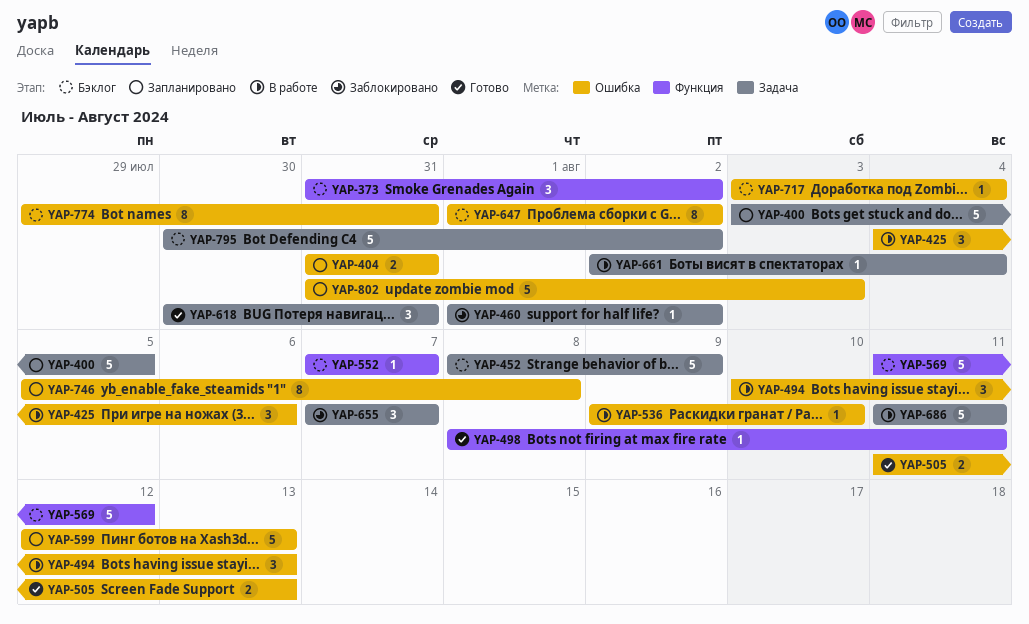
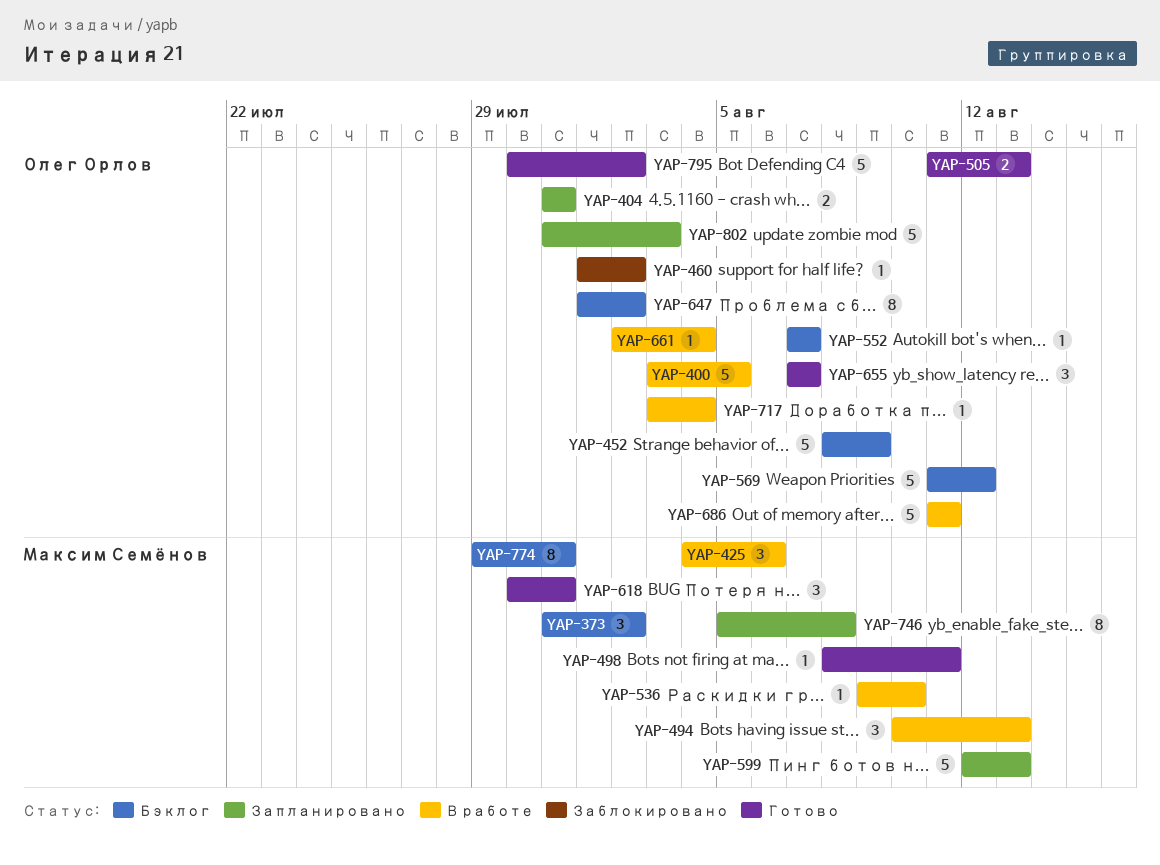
YAP-400, status: Запланировано -> В работе
YAP-655, status: Заблокировано -> Готово
YAP-717, status: Бэклог -> В работе
YAP-795, status: Бэклог -> Готово

